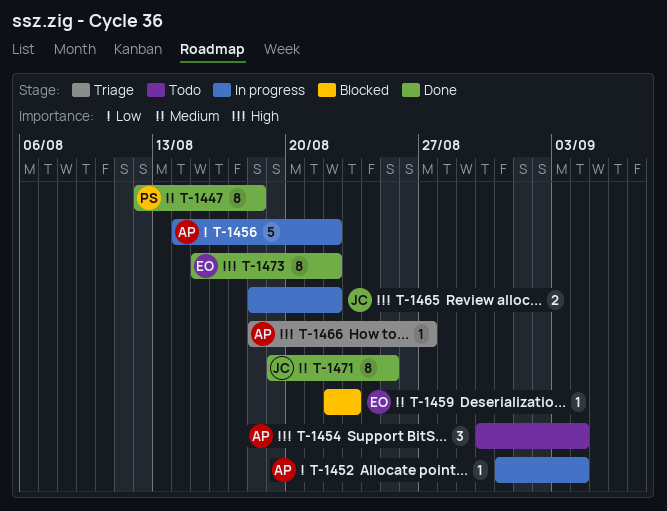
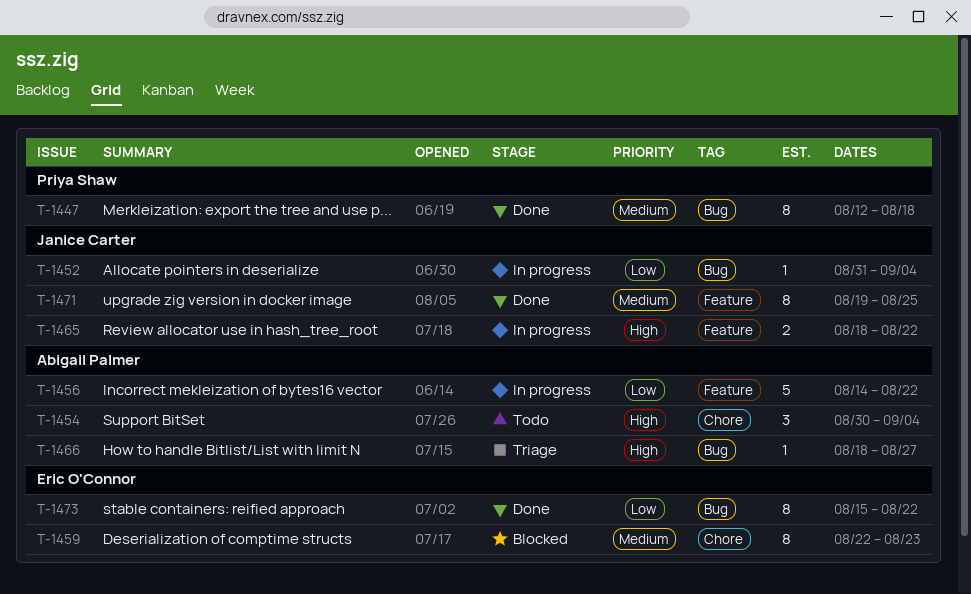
T-1452, owner: Abigail Palmer -> Janice Carter
T-1459, estimate: 1 -> 8
T-1473, priority: High -> Low

